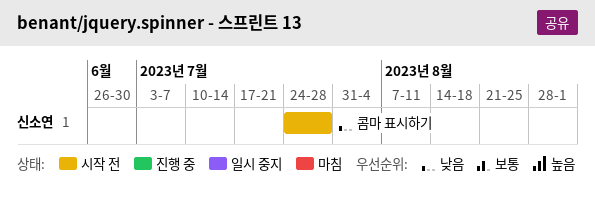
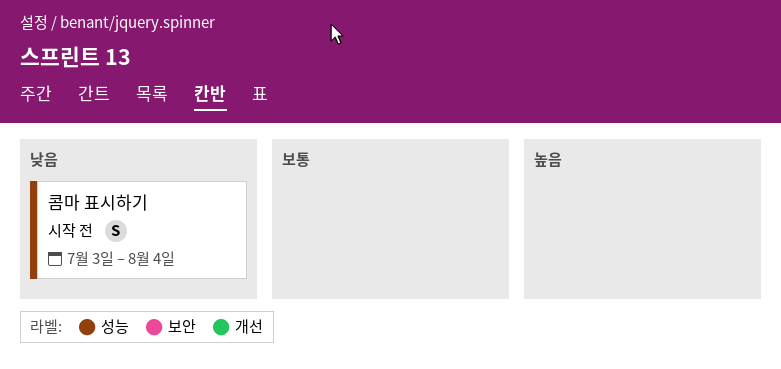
콤마 표시하기, start: Jul 24 -> Jul 3
콤마 표시하기, due: Jul 28 -> Aug 4

